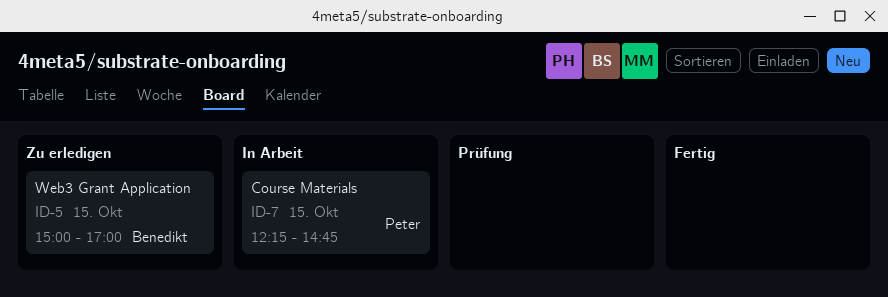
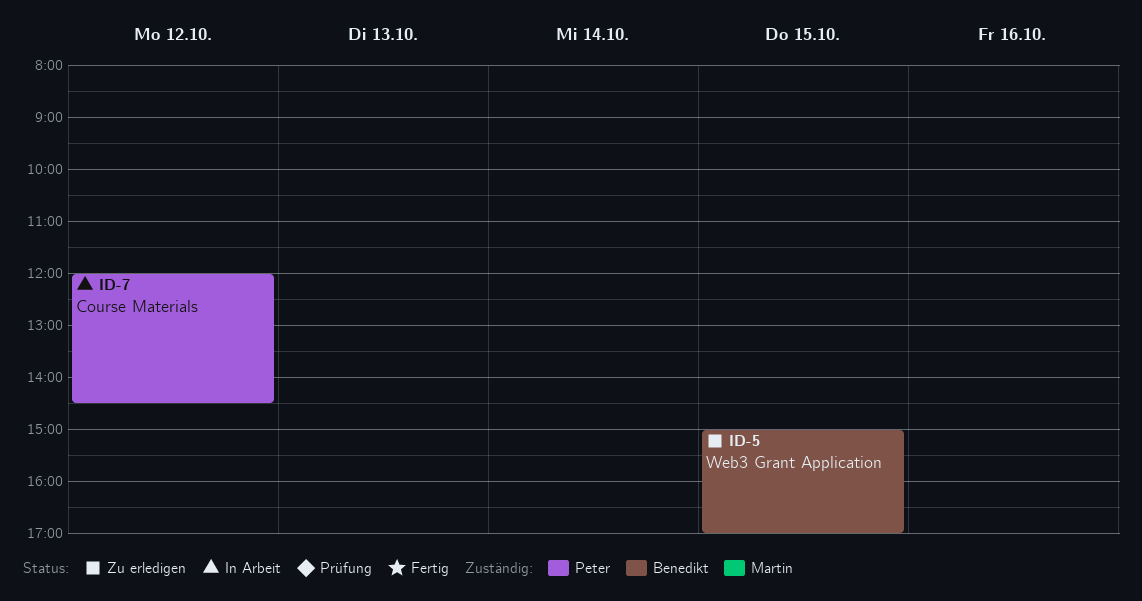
ID-7, day: Oct 15 -> Oct 12
ID-7, begins: 12:15 -> 12:00
ID-7, ends: 14:45 -> 14:30

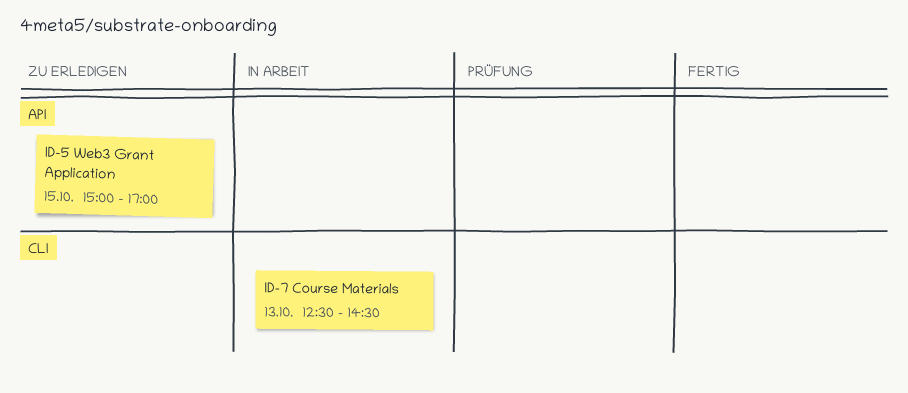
ID-7, day: Oct 12 -> Oct 13
ID-7, begins: 12:00 -> 12:30

